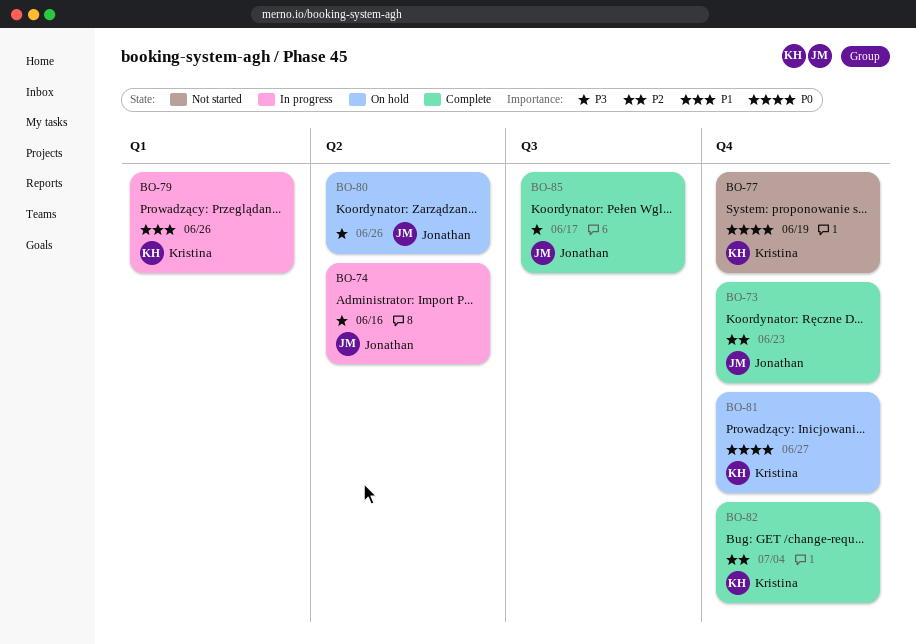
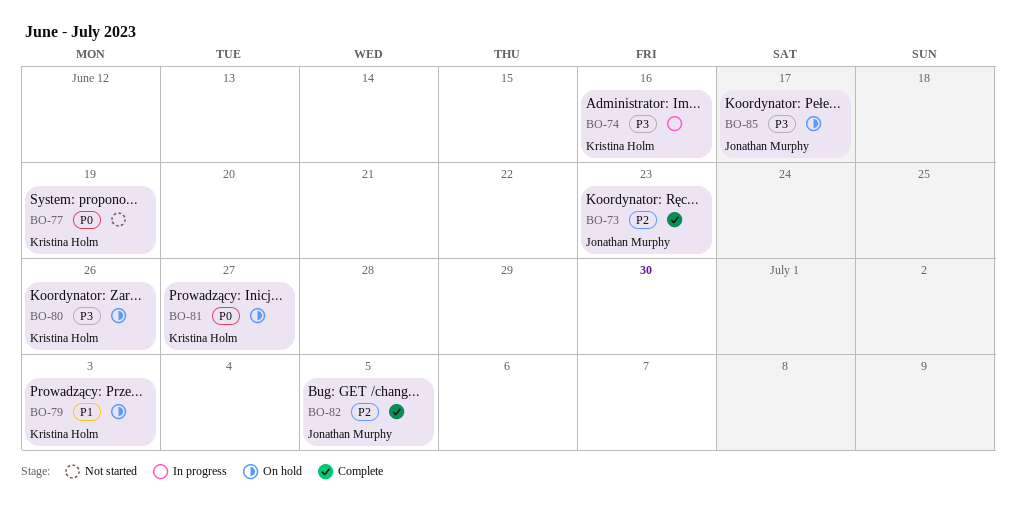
BO-74, owner: Jonathan Murphy -> Kristina Holm
BO-79, status: In progress -> On hold
BO-79, due: Jun 26 -> Jul 3
BO-80, owner: Jonathan Murphy -> Kristina Holm
BO-82, owner: Kristina Holm -> Jonathan Murphy
BO-82, due: Jul 4 -> Jul 5
BO-85, status: Complete -> On hold

